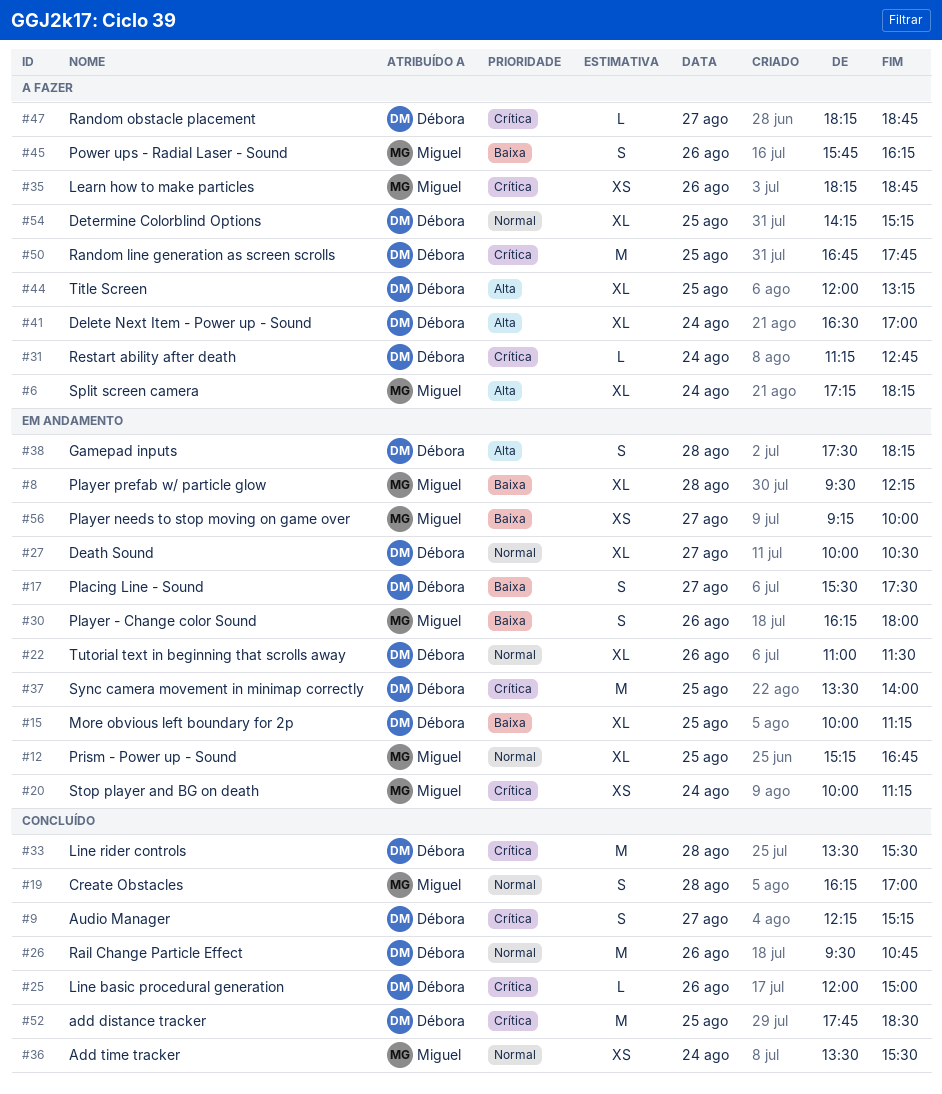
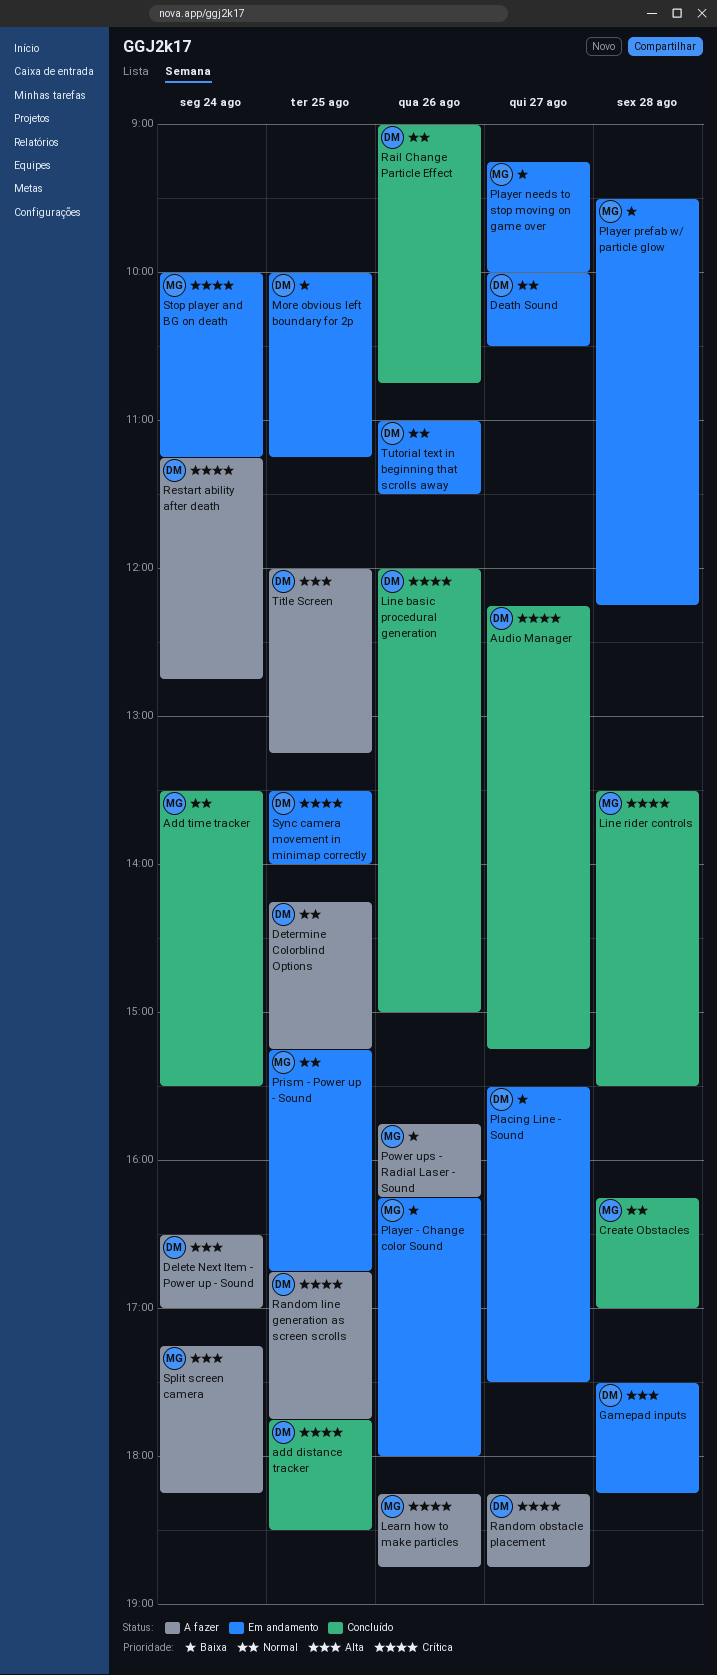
Line rider controls, owner: Débora -> Miguel
Rail Change Particle Effect, begins: 09:30 -> 09:00

